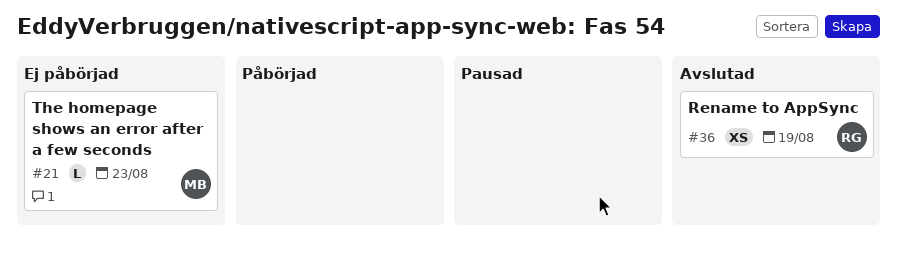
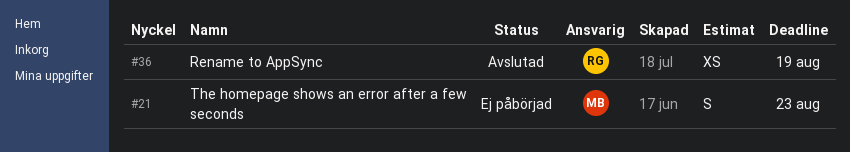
#21, estimate: L -> S

